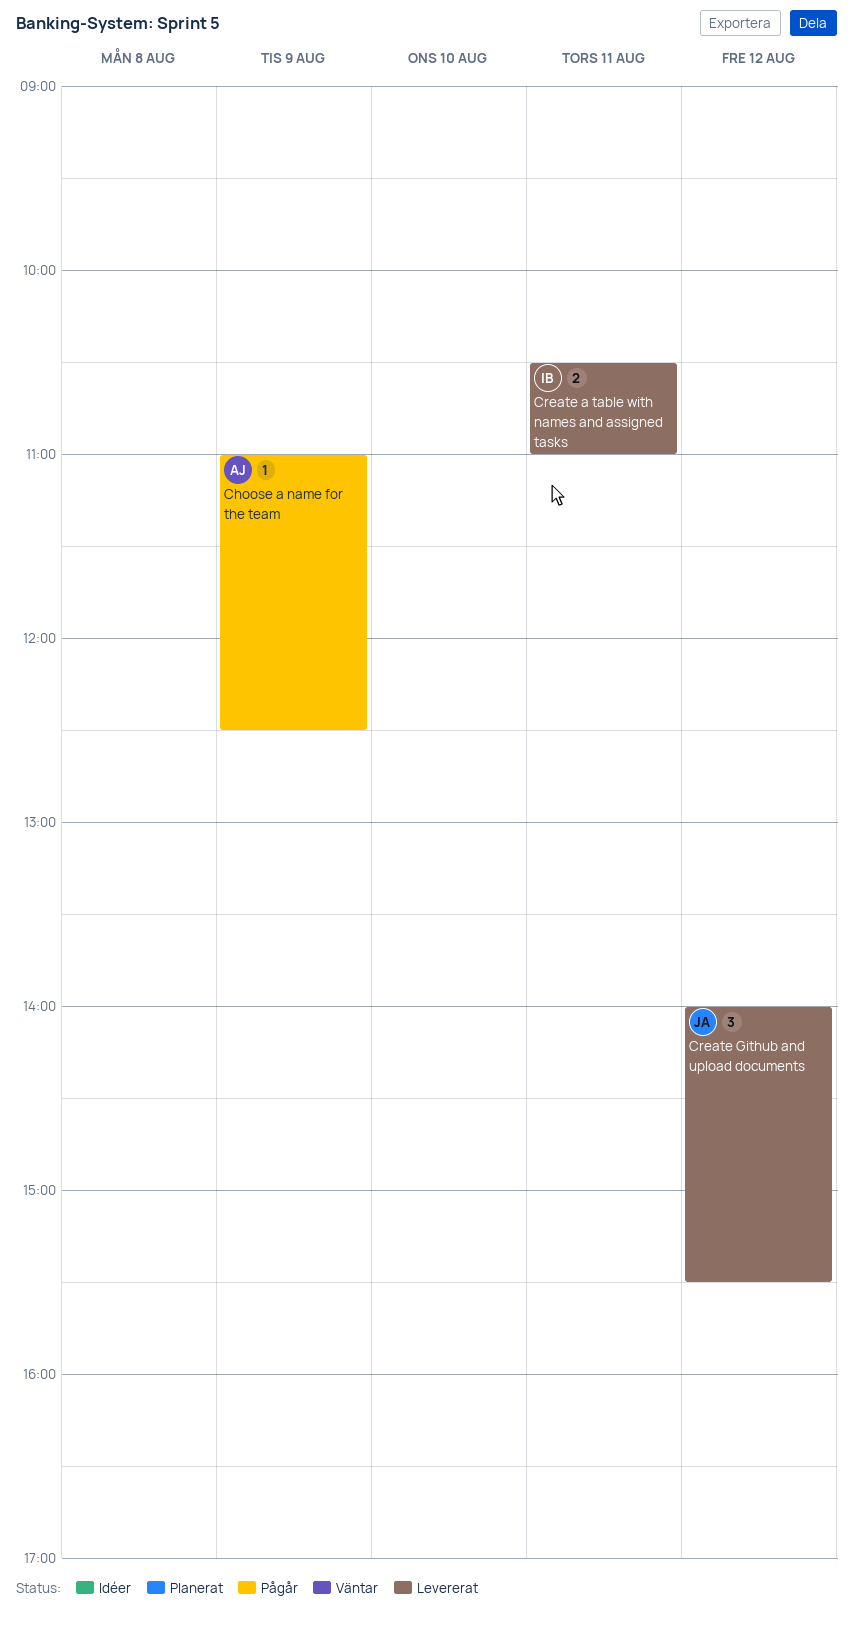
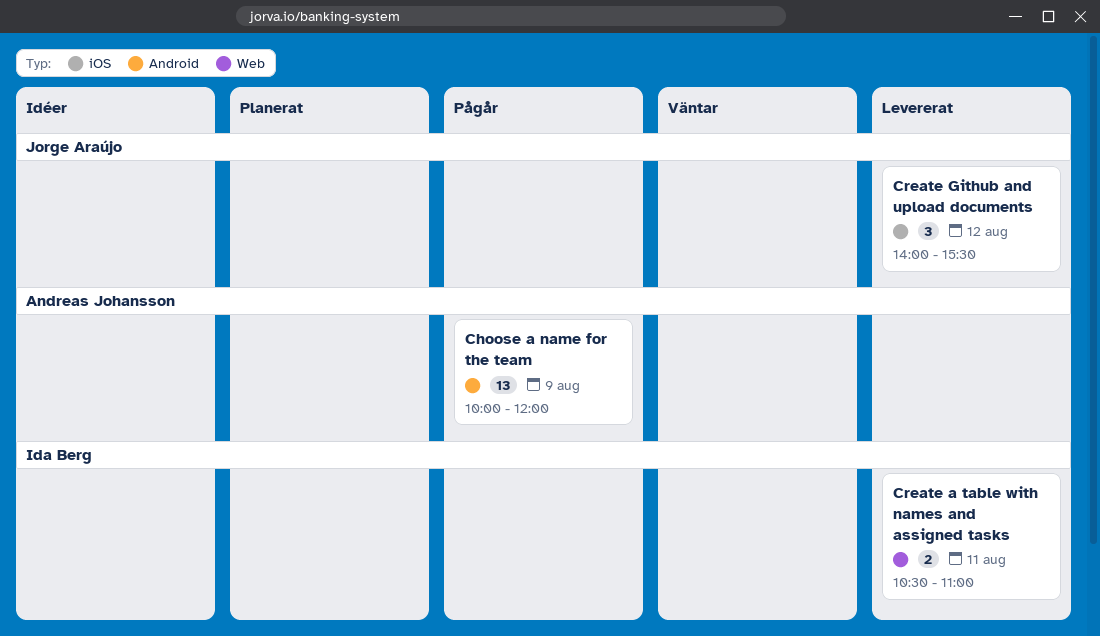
Choose a name for the team, estimate: 1 -> 13
Choose a name for the team, begins: 11:00 -> 10:00
Choose a name for the team, ends: 12:30 -> 12:00

